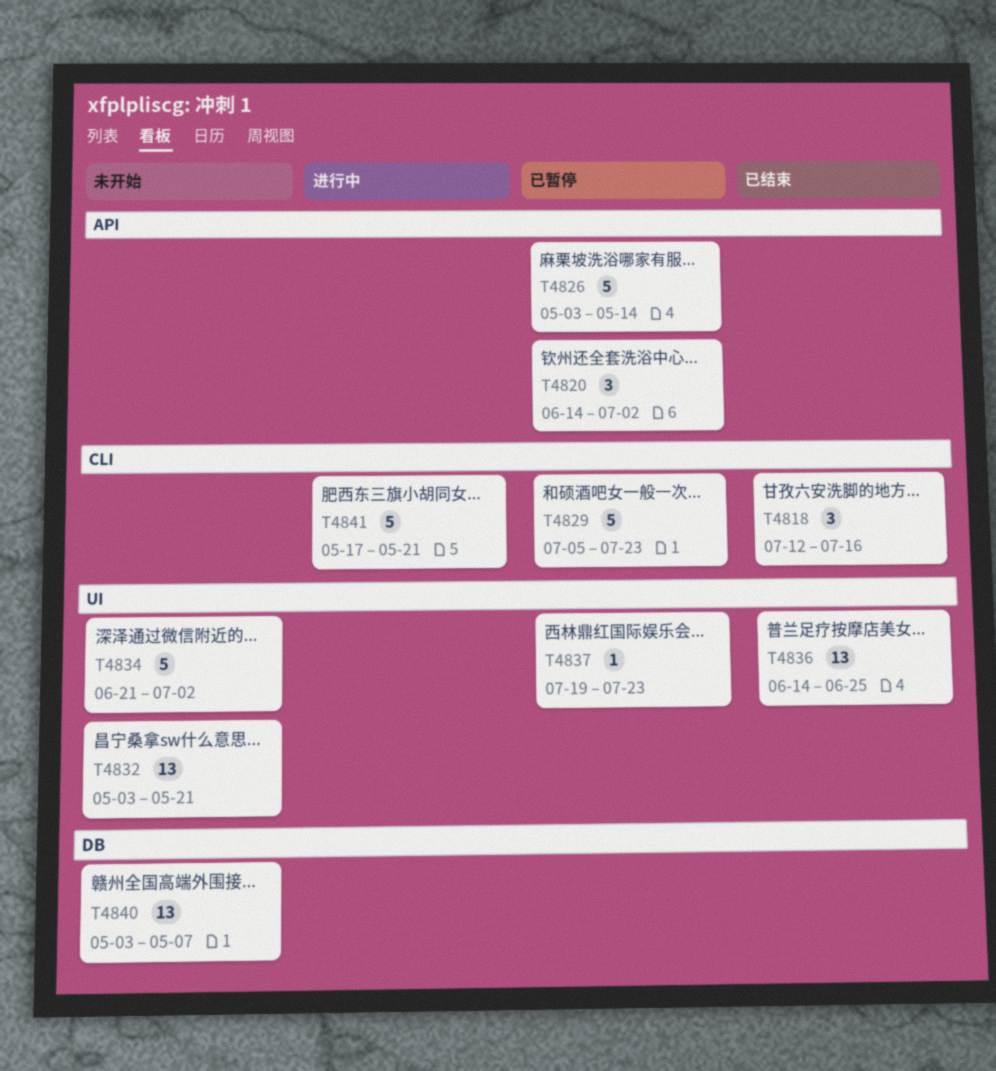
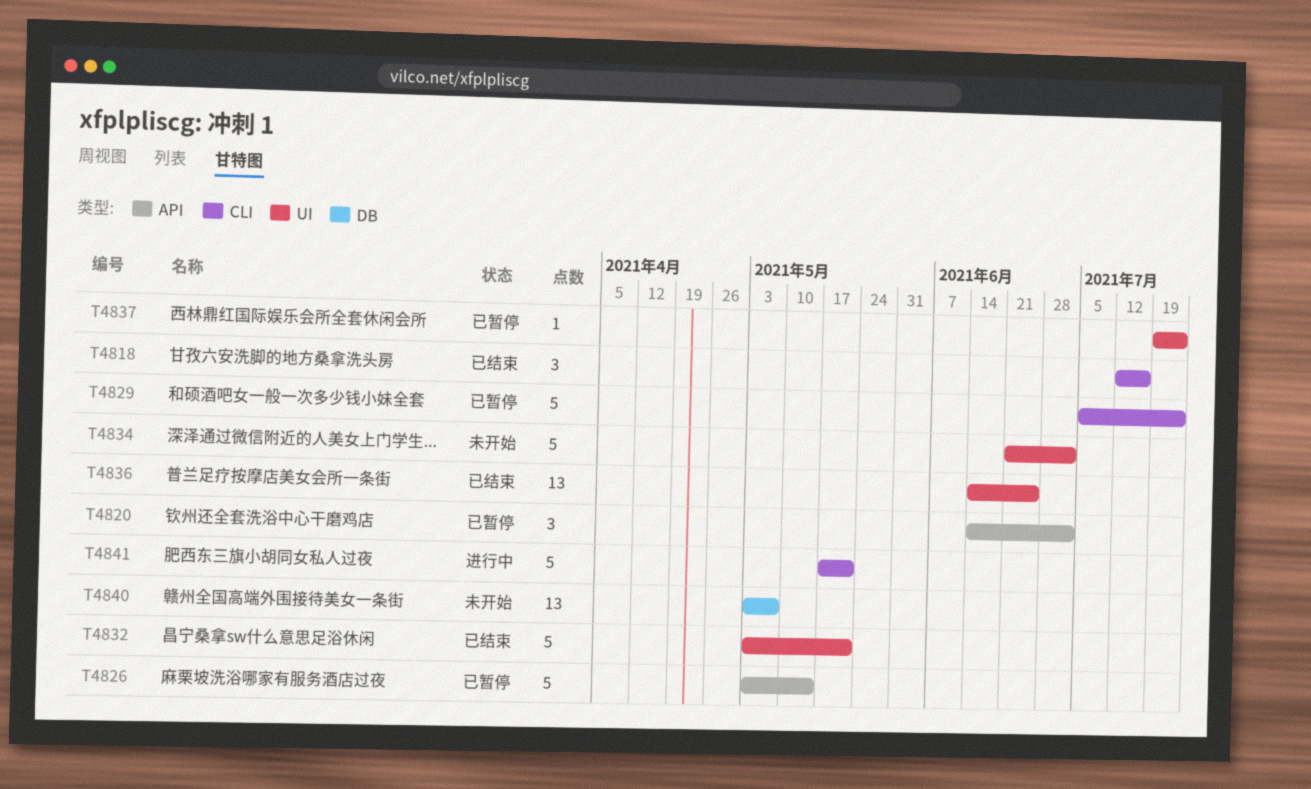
T4832, status: 未开始 -> 已结束
T4832, estimate: 13 -> 5

